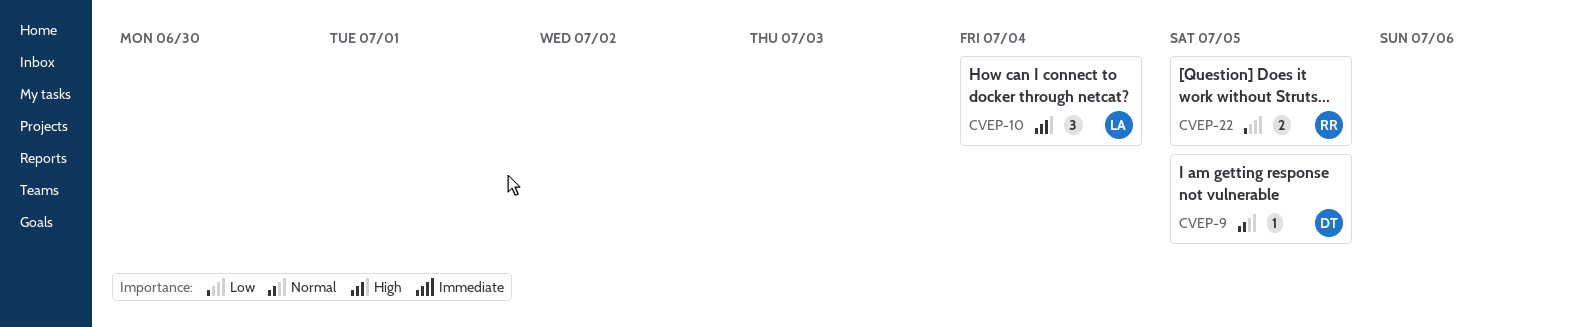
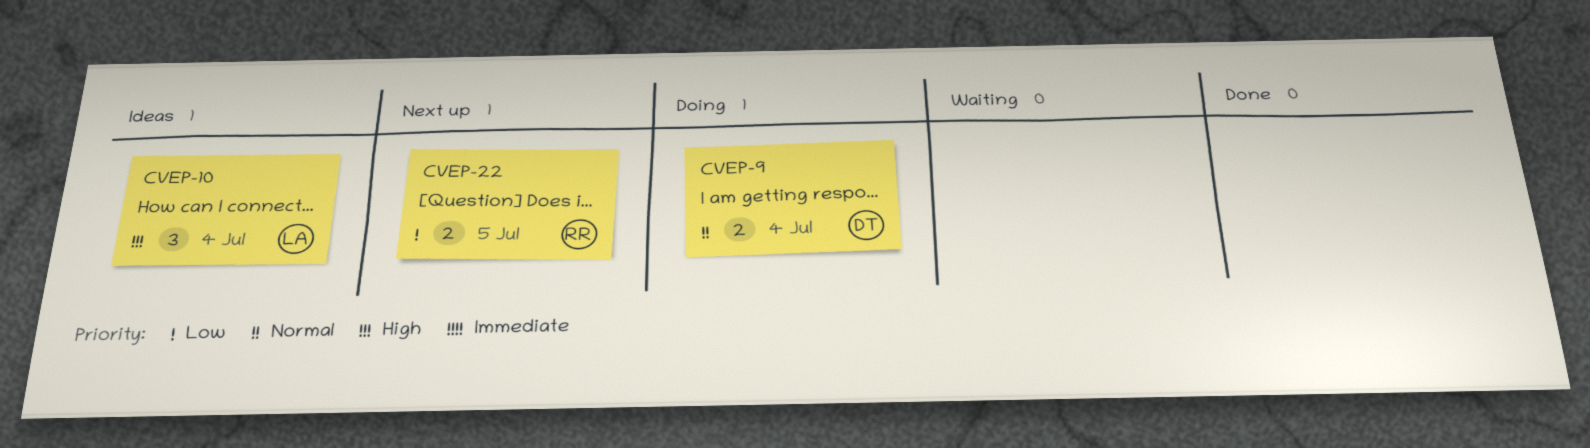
CVEP-9, estimate: 1 -> 2
CVEP-9, due: Jul 5 -> Jul 4

